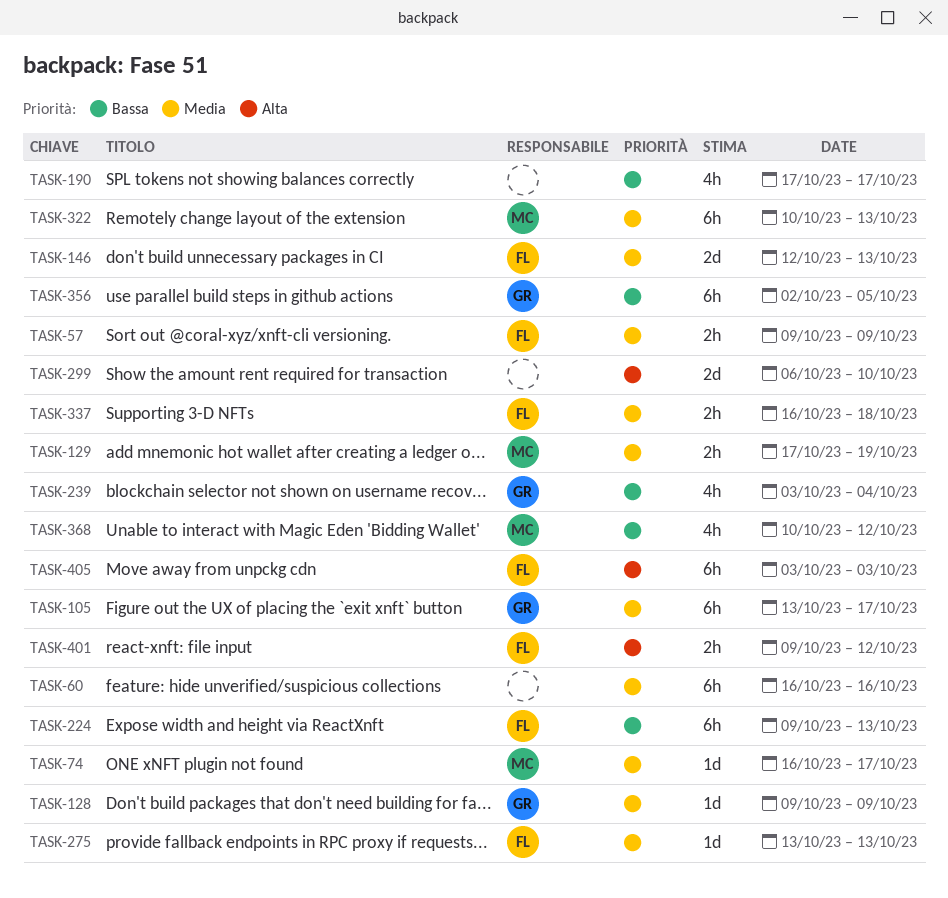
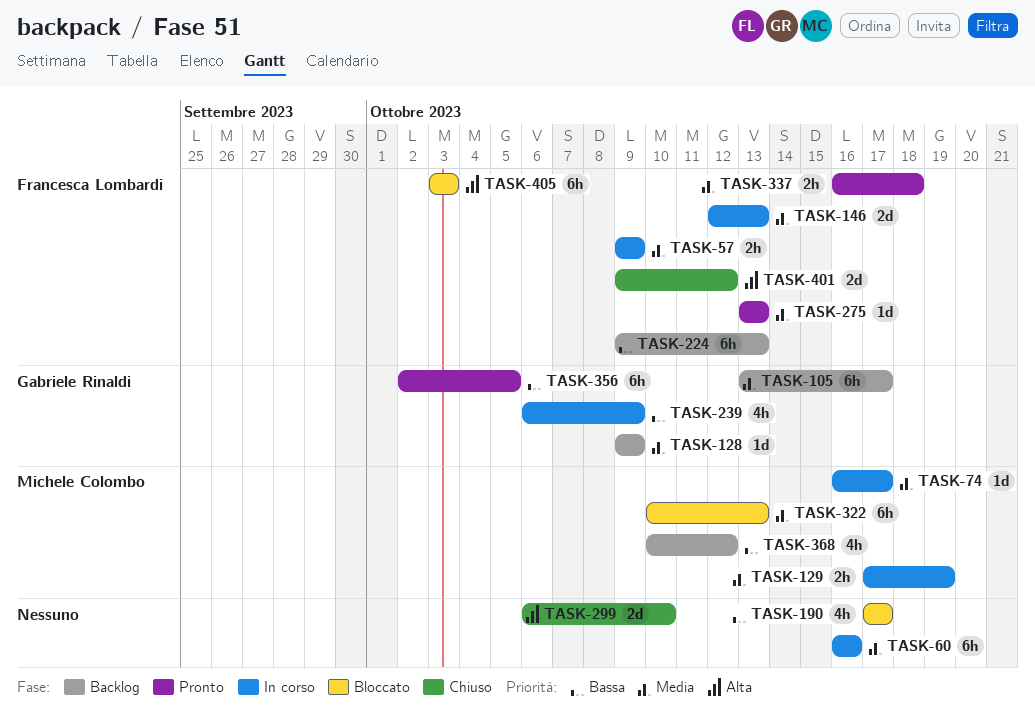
TASK-239, start: Oct 3 -> Oct 6
TASK-239, due: Oct 4 -> Oct 9
TASK-401, estimate: 2h -> 2d

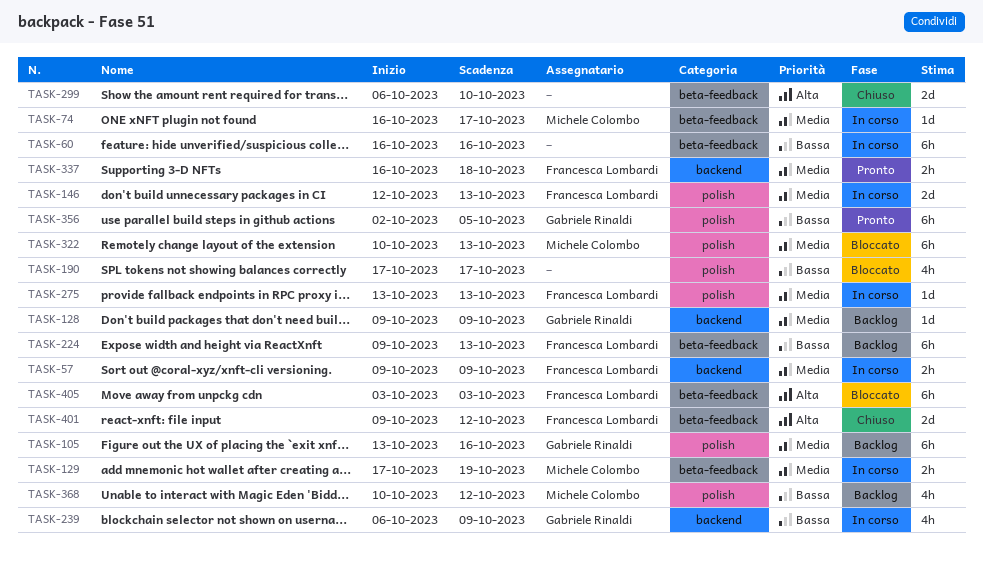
TASK-60, priority: Media -> Bassa
TASK-105, due: Oct 17 -> Oct 16
TASK-275, status: Pronto -> In corso

